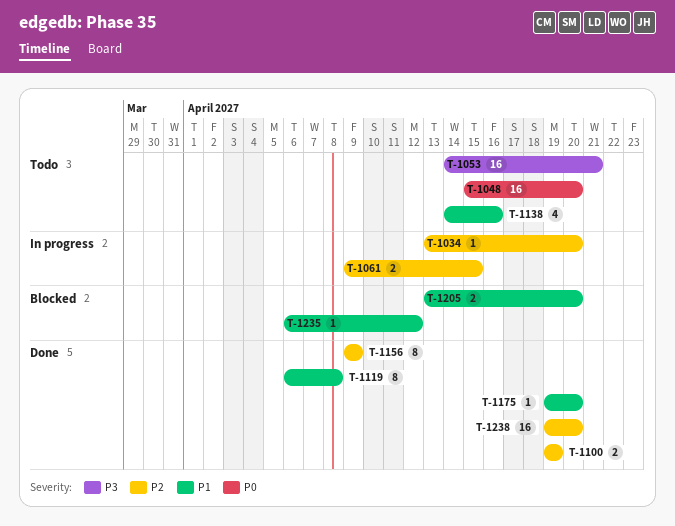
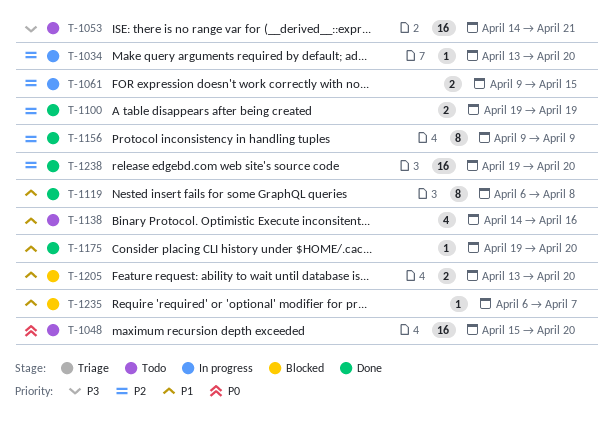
T-1235, due: Apr 12 -> Apr 7

